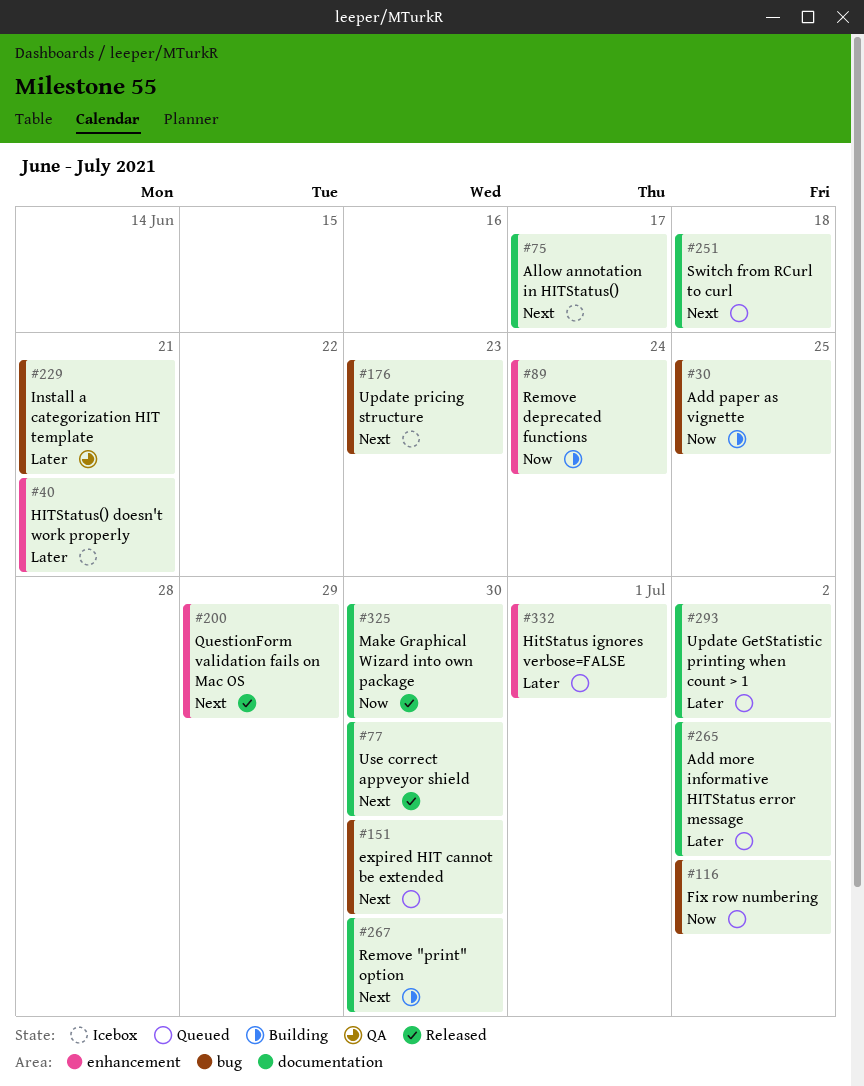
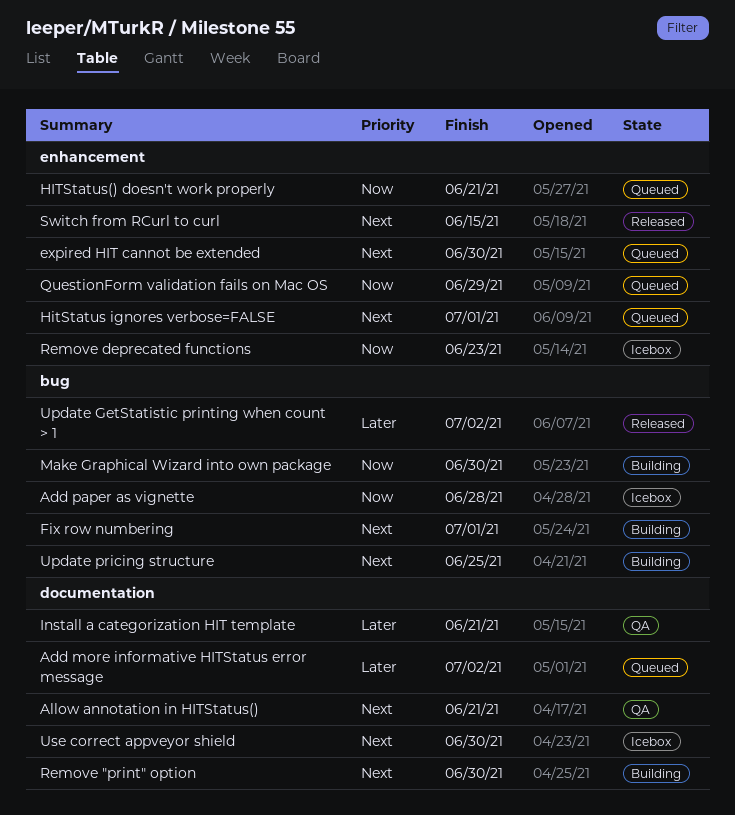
Add paper as vignette, status: Building -> Icebox
Add paper as vignette, due: Jun 25 -> Jun 28
Allow annotation in HITStatus(), status: Icebox -> QA
Allow annotation in HITStatus(), due: Jun 17 -> Jun 21
expired HIT cannot be extended, label: bug -> enhancement
Fix row numbering, status: Queued -> Building
Fix row numbering, priority: Now -> Next
Fix row numbering, due: Jul 2 -> Jul 1
HitStatus ignores verbose=FALSE, priority: Later -> Next
HITStatus() doesn't work properly, status: Icebox -> Queued
HITStatus() doesn't work properly, priority: Later -> Now
Install a categorization HIT template, label: bug -> documentation
Make Graphical Wizard into own package, status: Released -> Building
Make Graphical Wizard into own package, label: documentation -> bug
QuestionForm validation fails on Mac OS, status: Released -> Queued
QuestionForm validation fails on Mac OS, priority: Next -> Now
Remove deprecated functions, status: Building -> Icebox
Remove deprecated functions, due: Jun 24 -> Jun 23
Switch from RCurl to curl, status: Queued -> Released
Switch from RCurl to curl, label: documentation -> enhancement
Switch from RCurl to curl, due: Jun 18 -> Jun 15
Update GetStatistic printing when count > 1, status: Queued -> Released
Update GetStatistic printing when count > 1, label: documentation -> bug
Update pricing structure, status: Icebox -> Building
Update pricing structure, due: Jun 23 -> Jun 25
Use correct appveyor shield, status: Released -> Icebox

